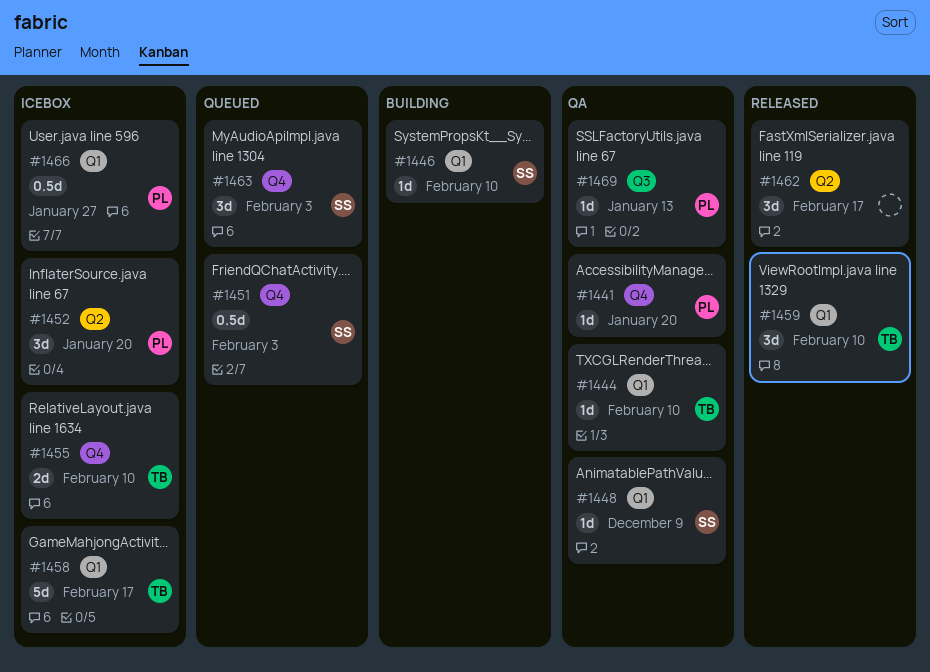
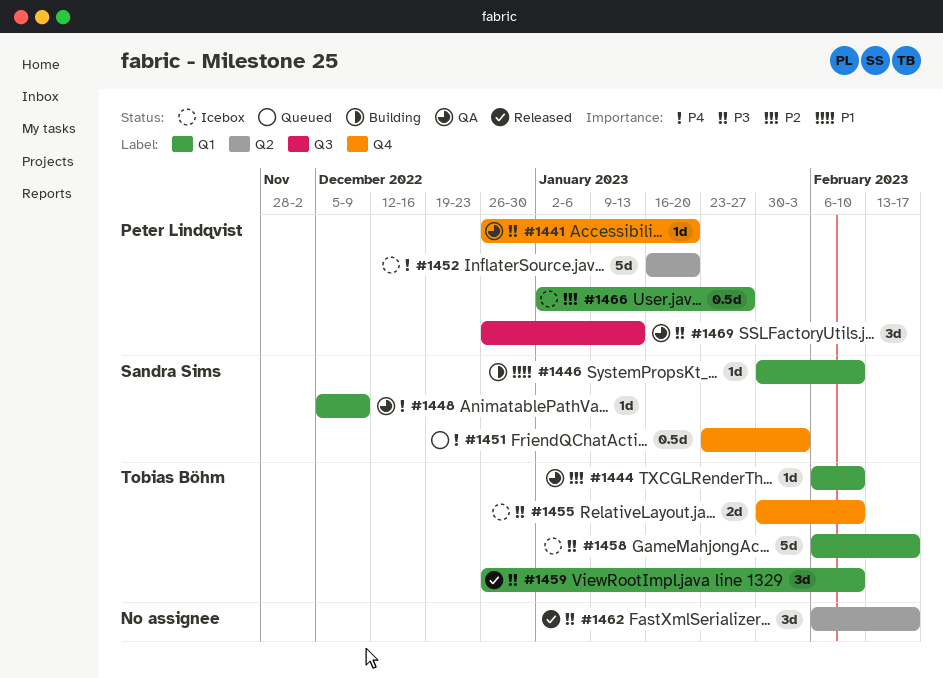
#1452, estimate: 3d -> 5d
#1463: present -> none
#1469, estimate: 1d -> 3d

